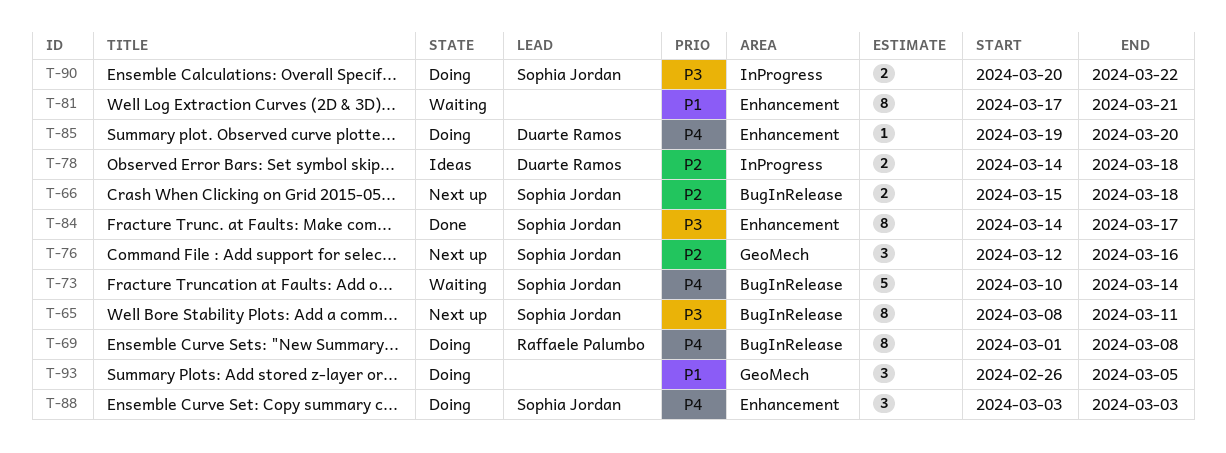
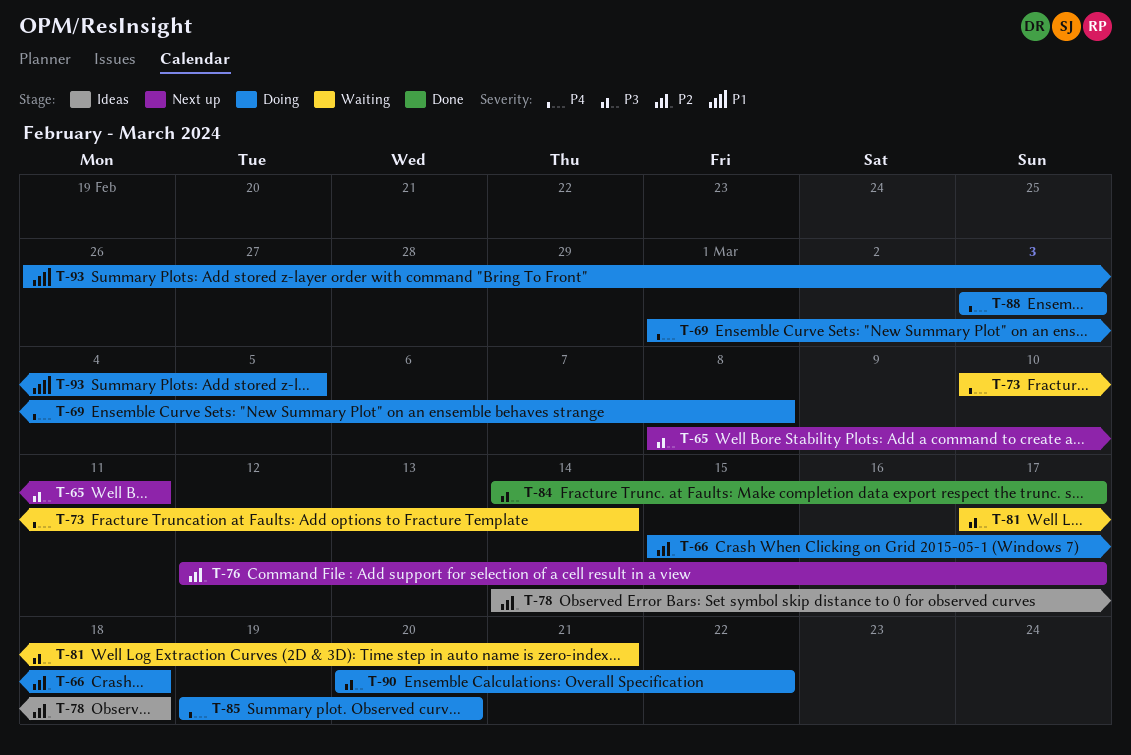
T-66, status: Next up -> Doing
T-76, due: Mar 16 -> Mar 17
T-81, priority: P1 -> P3

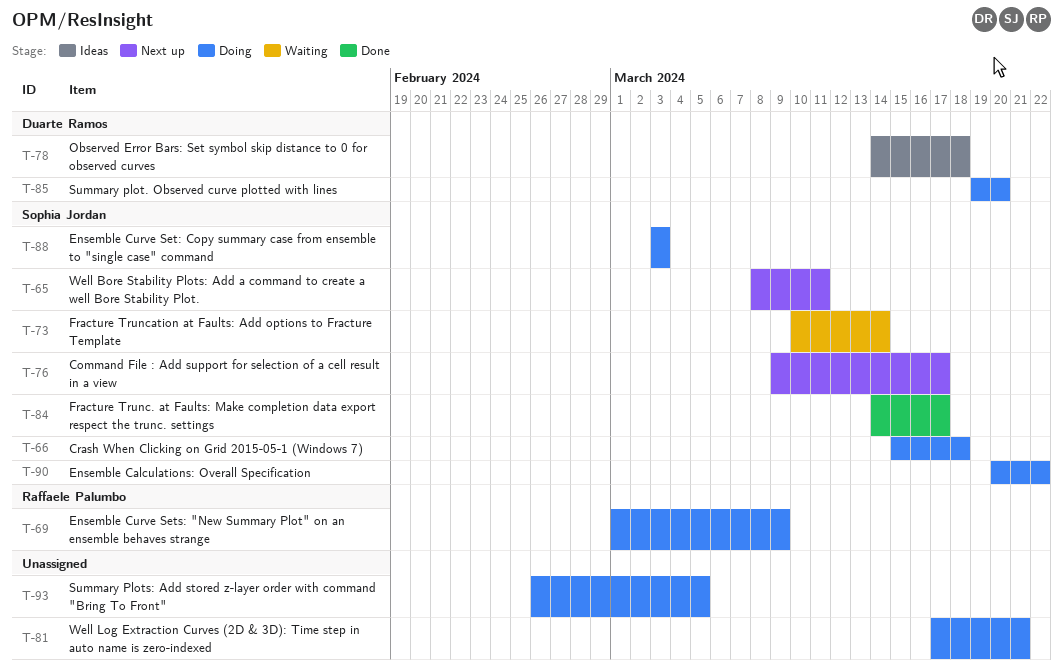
T-69, due: Mar 8 -> Mar 9
T-76, start: Mar 12 -> Mar 9
T-81, status: Waiting -> Doing

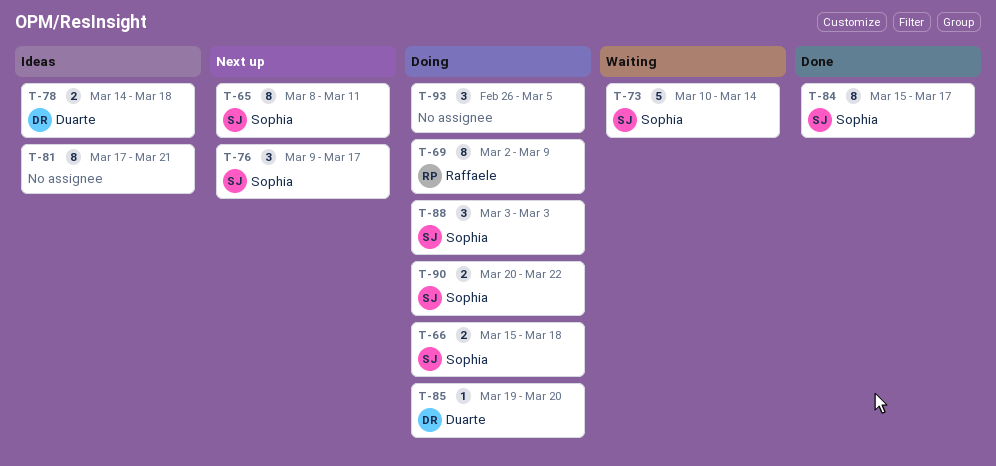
T-69, start: Mar 1 -> Mar 2
T-81, status: Doing -> Ideas
T-84, start: Mar 14 -> Mar 15

